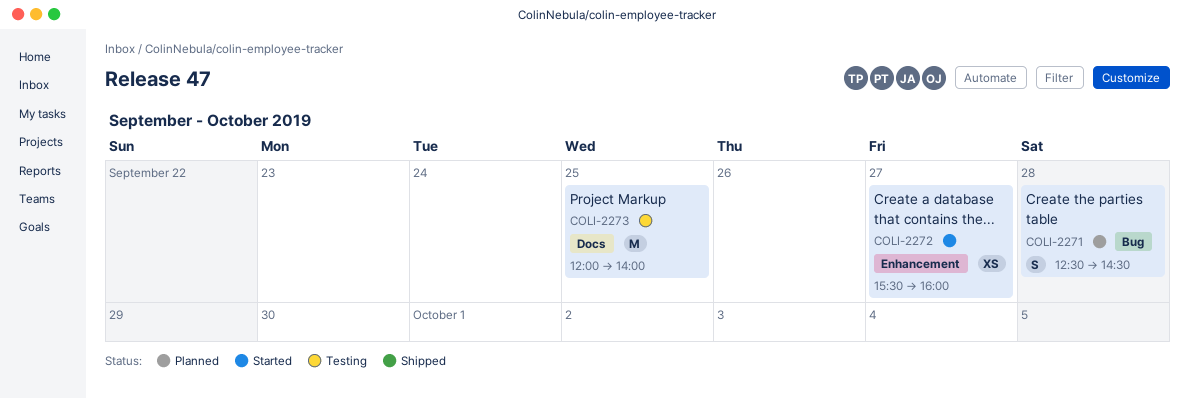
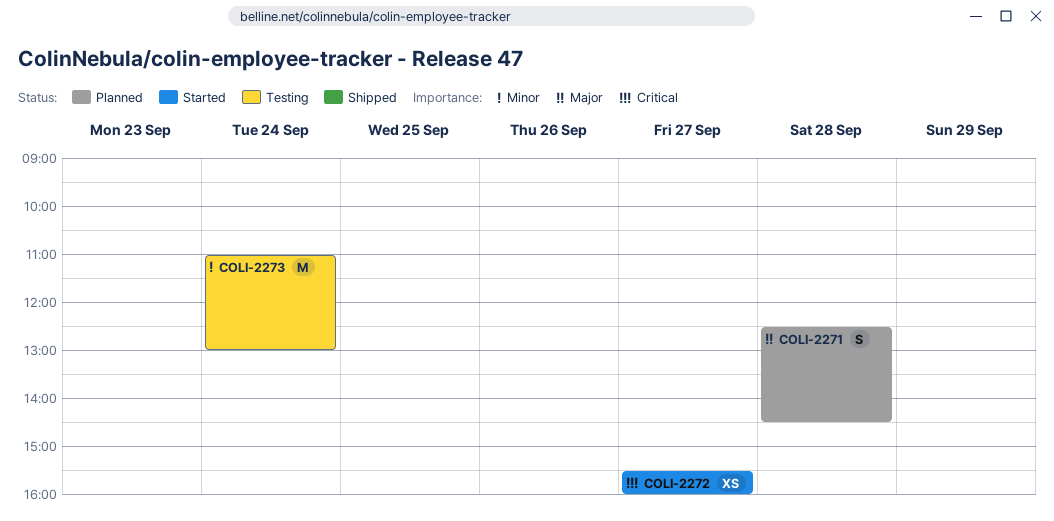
COLI-2273, day: Sep 25 -> Sep 24
COLI-2273, begins: 12:00 -> 11:00
COLI-2273, ends: 14:00 -> 13:00

